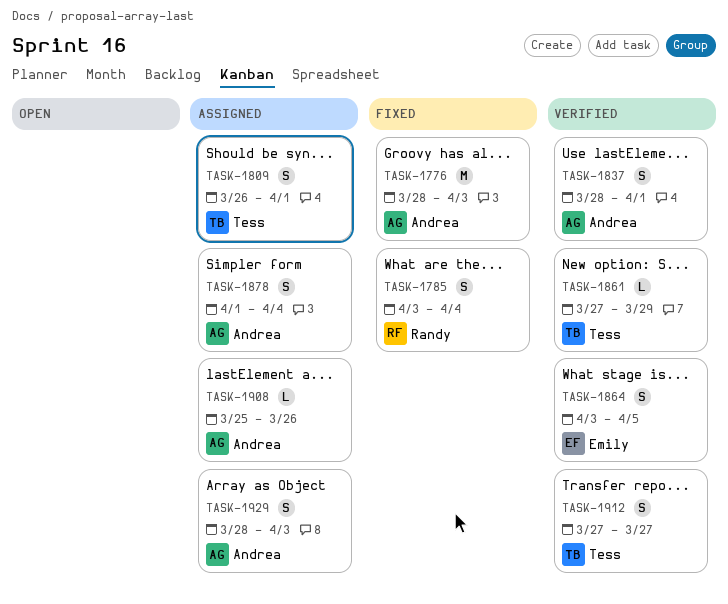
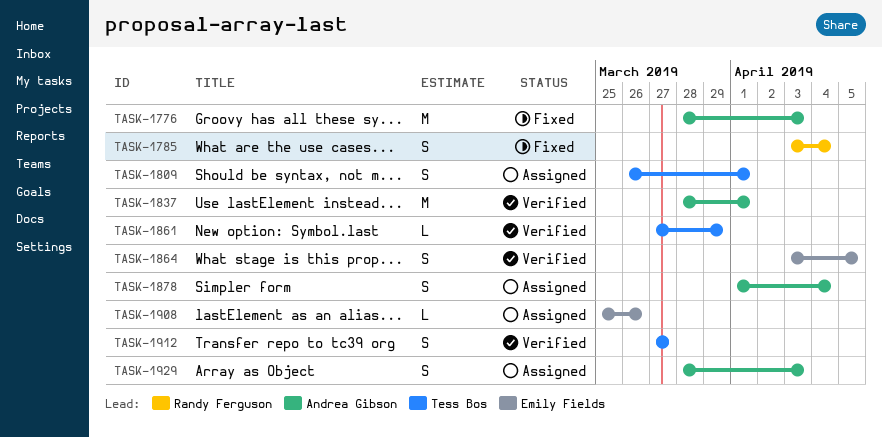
TASK-1837, estimate: S -> M
TASK-1908, owner: Andrea Gibson -> Emily Fields

